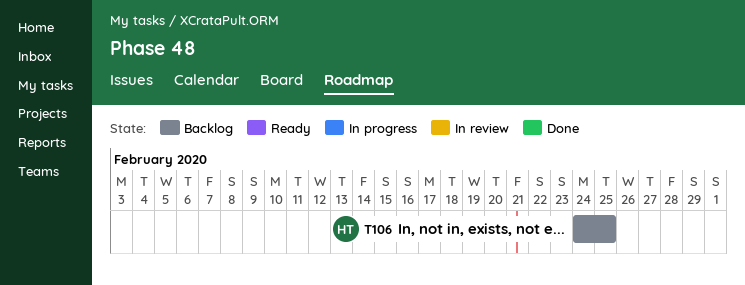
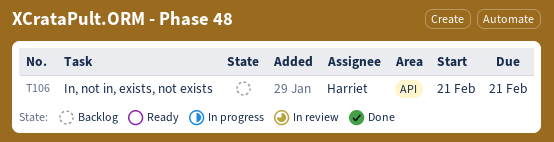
T106, start: Feb 24 -> Feb 21
T106, due: Feb 25 -> Feb 21

